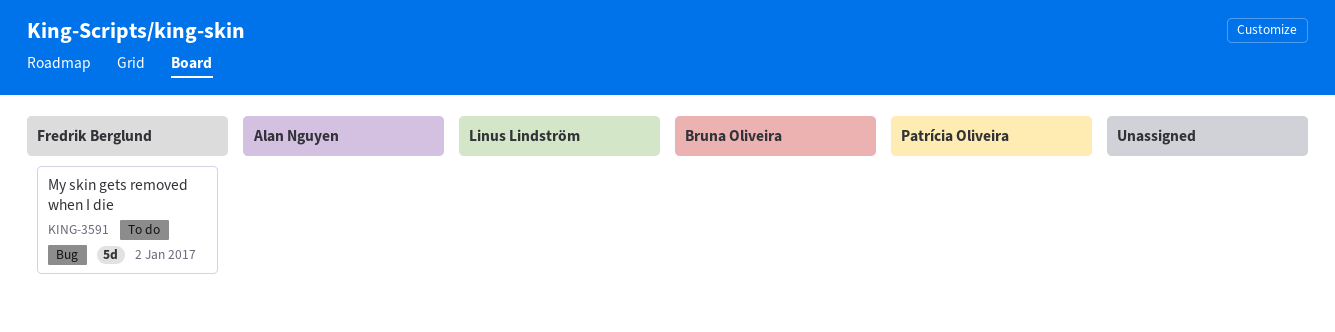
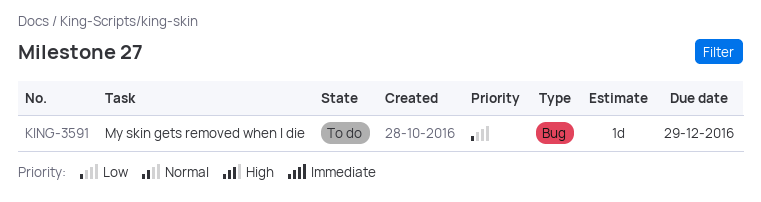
KING-3591, estimate: 5d -> 1d
KING-3591, due: Jan 2 -> Dec 29

